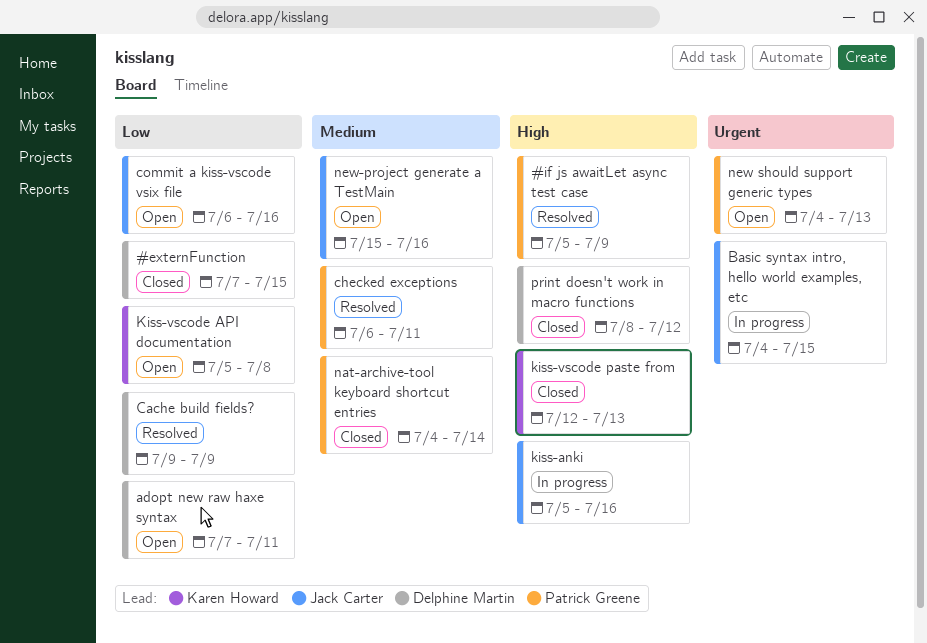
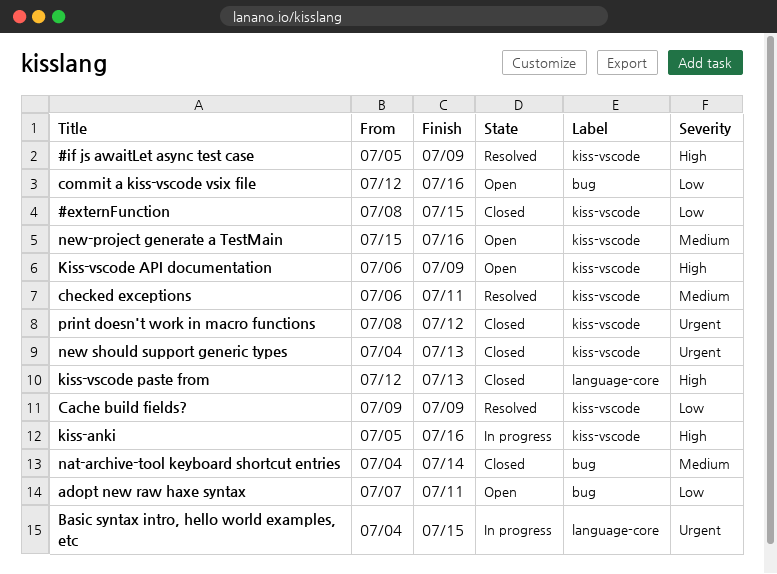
#externFunction, start: Jul 7 -> Jul 8
commit a kiss-vscode vsix file, start: Jul 6 -> Jul 12
Kiss-vscode API documentation, priority: Low -> High
Kiss-vscode API documentation, start: Jul 5 -> Jul 6
Kiss-vscode API documentation, due: Jul 8 -> Jul 9
new should support generic types, status: Open -> Closed
print doesn't work in macro functions, priority: High -> Urgent

